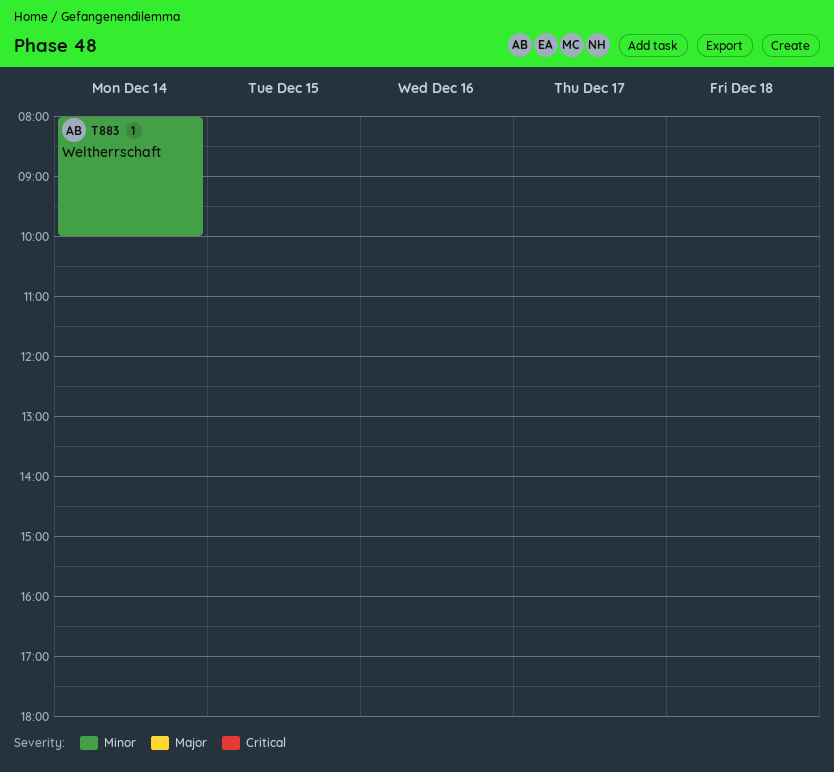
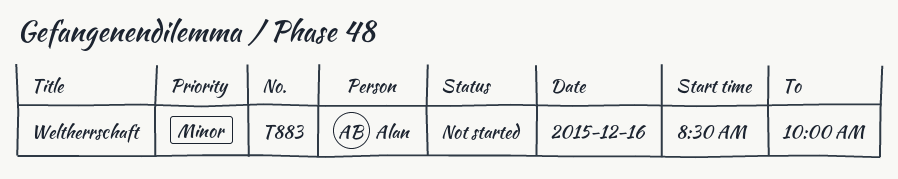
T883, day: Dec 14 -> Dec 16
T883, begins: 08:00 -> 08:30

